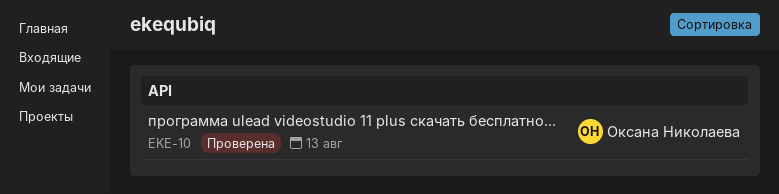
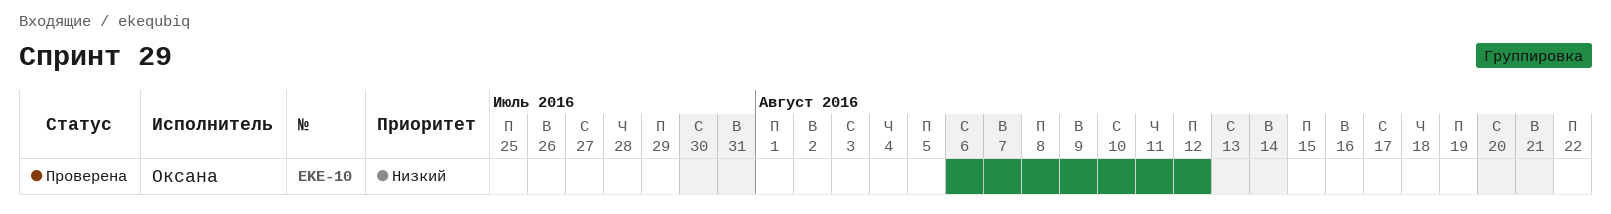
EKE-10, due: Aug 13 -> Aug 12

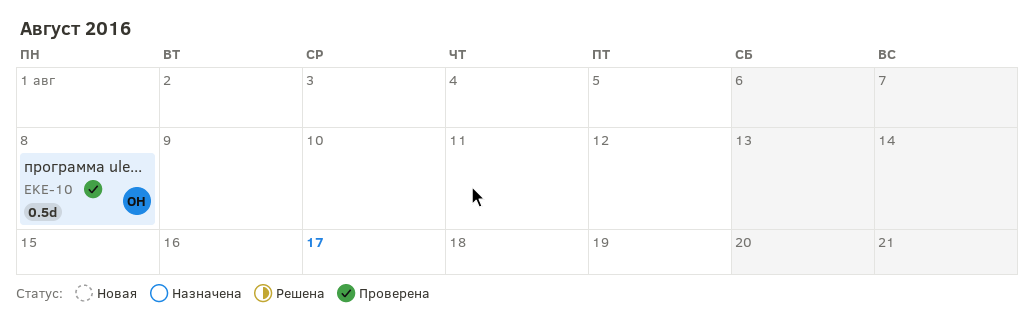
EKE-10, due: Aug 12 -> Aug 8

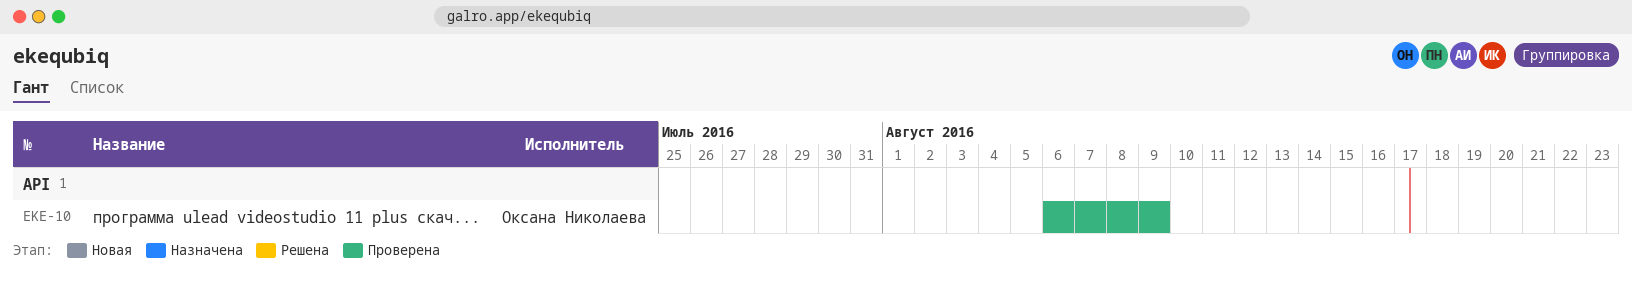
EKE-10, due: Aug 8 -> Aug 9

